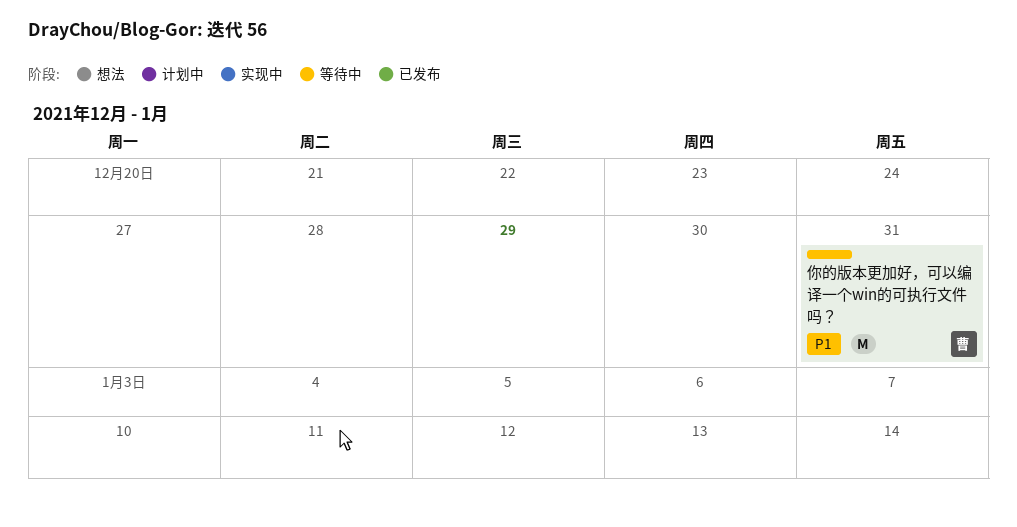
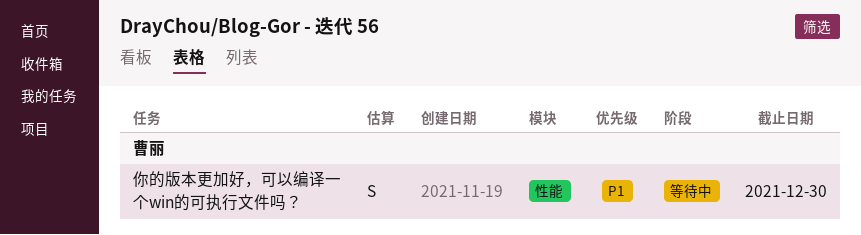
你的版本更加好，可以编译一个win的可执行文件吗？, estimate: M -> S
你的版本更加好，可以编译一个win的可执行文件吗？, due: Dec 31 -> Dec 30

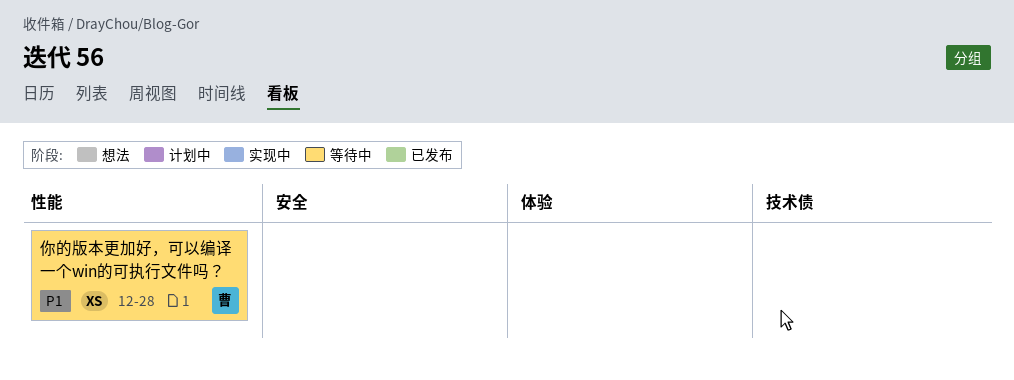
你的版本更加好，可以编译一个win的可执行文件吗？, estimate: S -> XS
你的版本更加好，可以编译一个win的可执行文件吗？, due: Dec 30 -> Dec 28

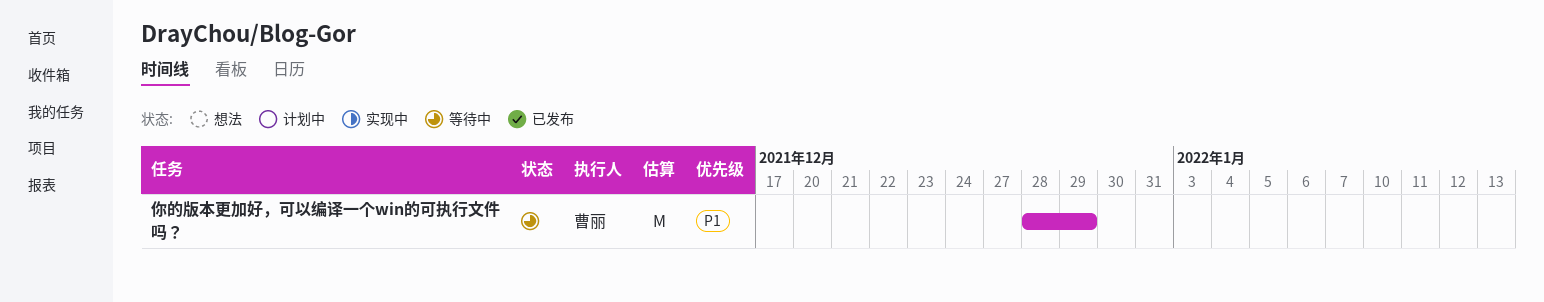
你的版本更加好，可以编译一个win的可执行文件吗？, estimate: XS -> M
你的版本更加好，可以编译一个win的可执行文件吗？, due: Dec 28 -> Dec 29

